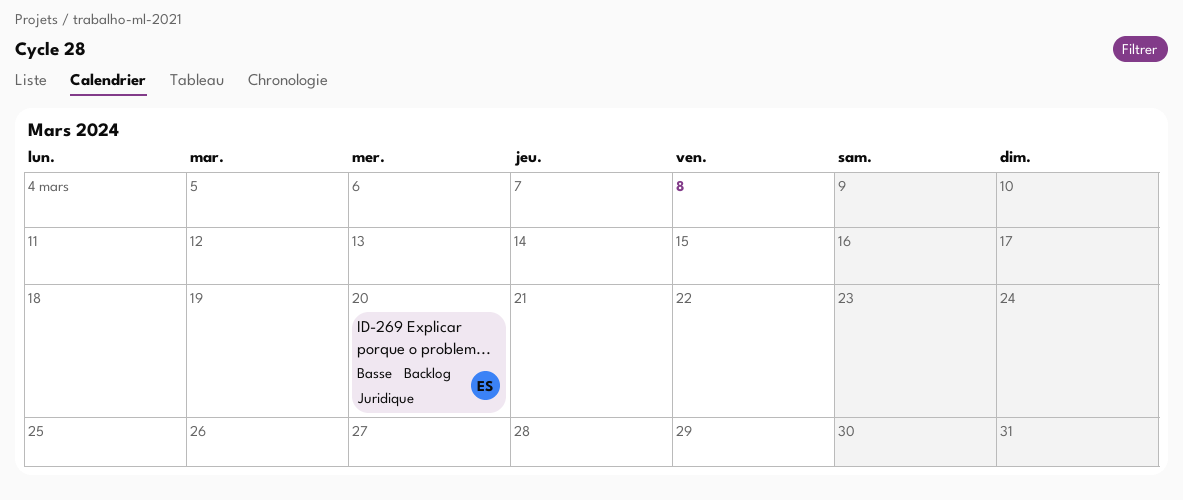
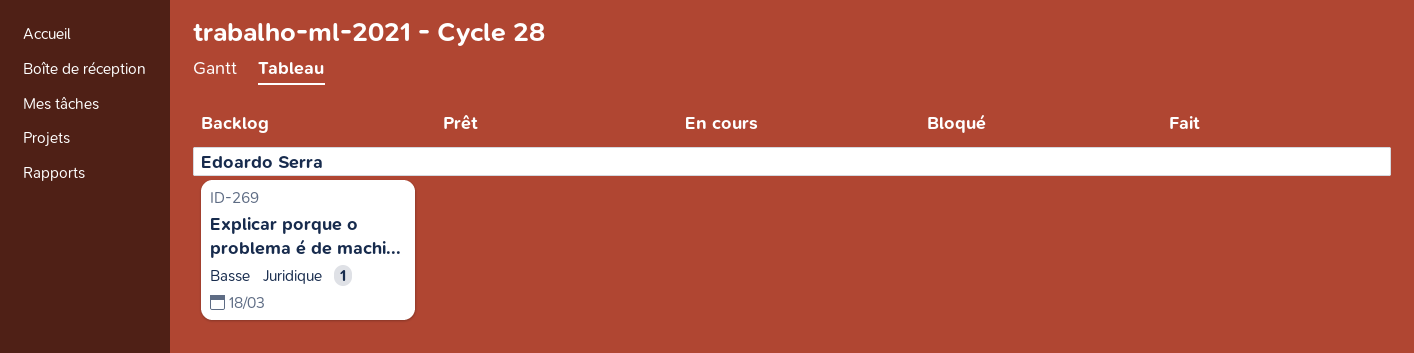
ID-269, due: Mar 20 -> Mar 18

